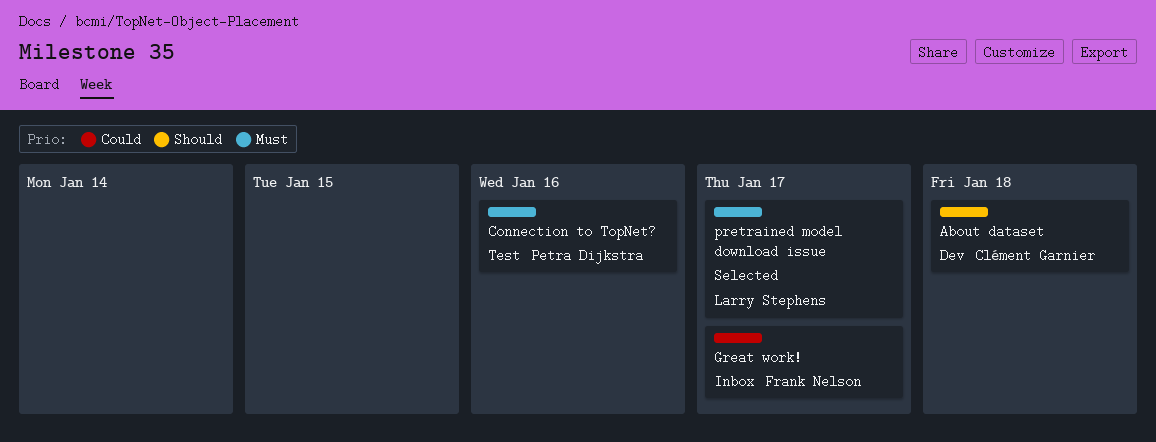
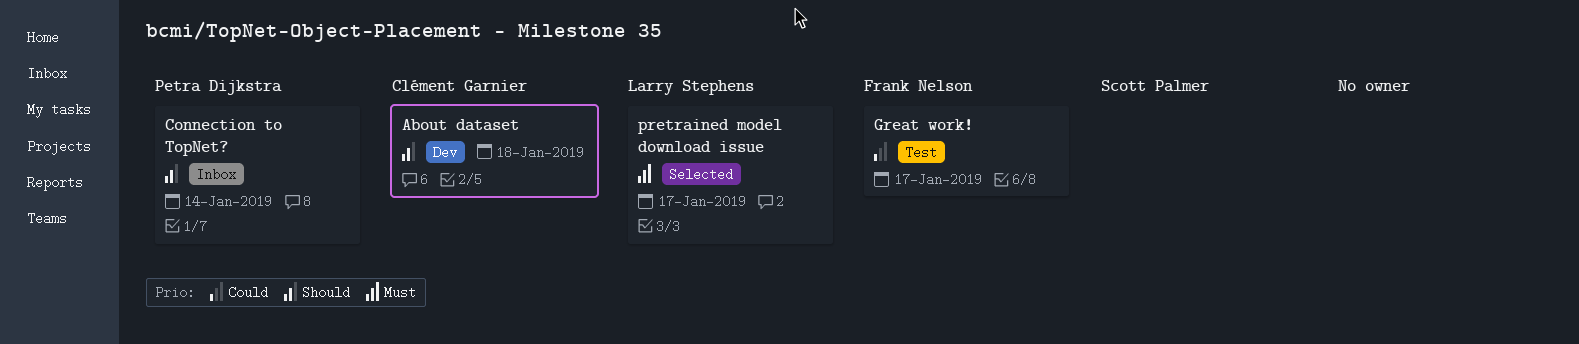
Connection to TopNet?, status: Test -> Inbox
Connection to TopNet?, priority: Must -> Should
Connection to TopNet?, due: Jan 16 -> Jan 14
Great work!, status: Inbox -> Test

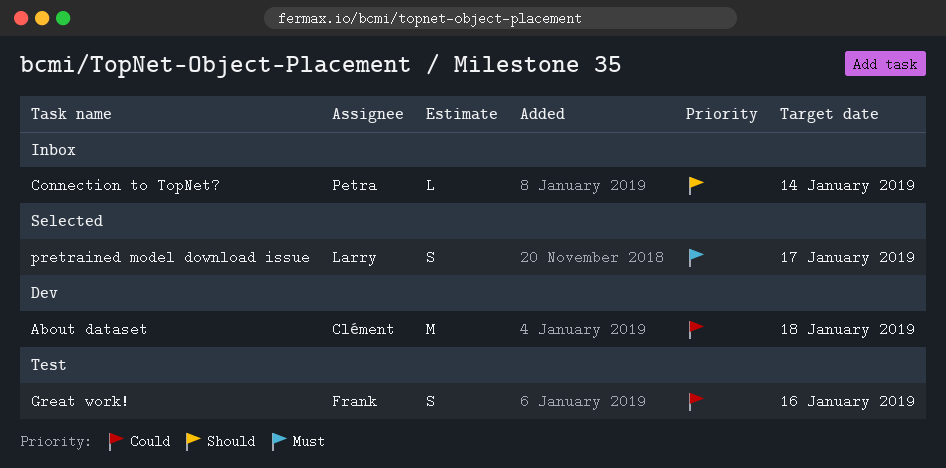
About dataset, priority: Should -> Could
Great work!, due: Jan 17 -> Jan 16

